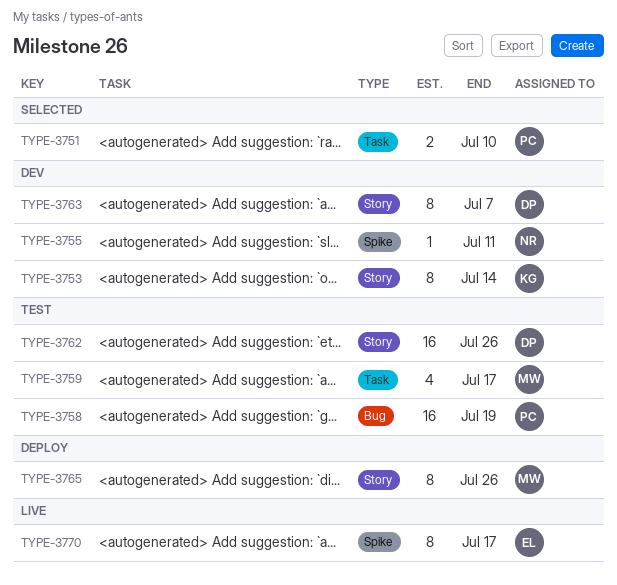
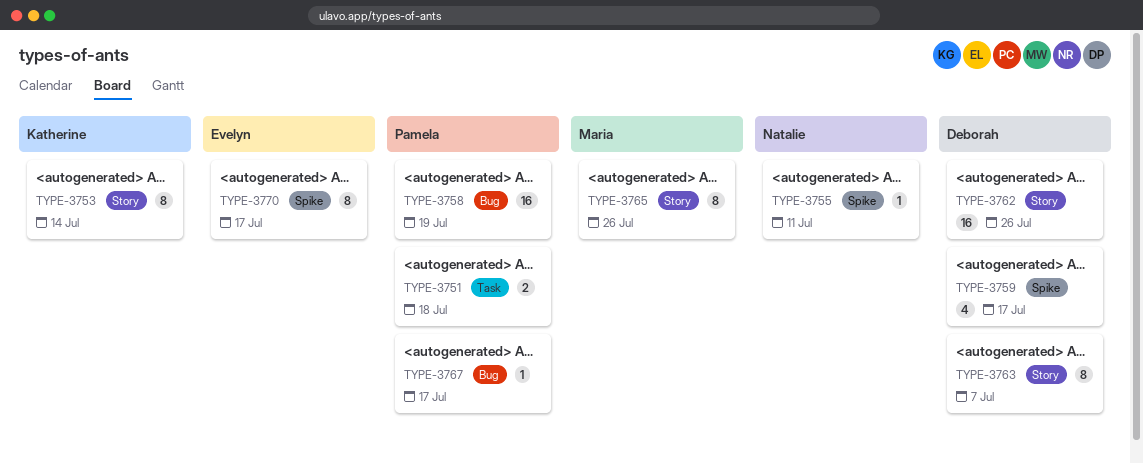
TYPE-3751, due: Jul 10 -> Jul 18
TYPE-3759, owner: Maria -> Deborah
TYPE-3759, label: Task -> Spike
TYPE-3767: none -> present

